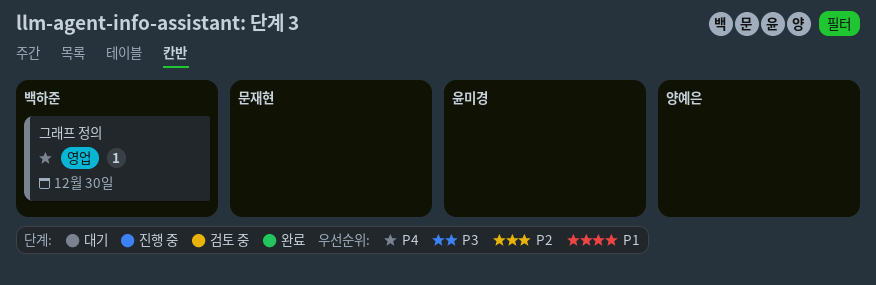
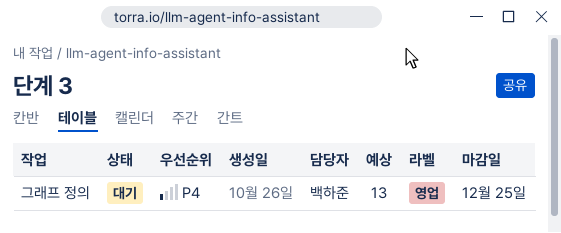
그래프 정의, estimate: 1 -> 13
그래프 정의, due: Dec 30 -> Dec 25

